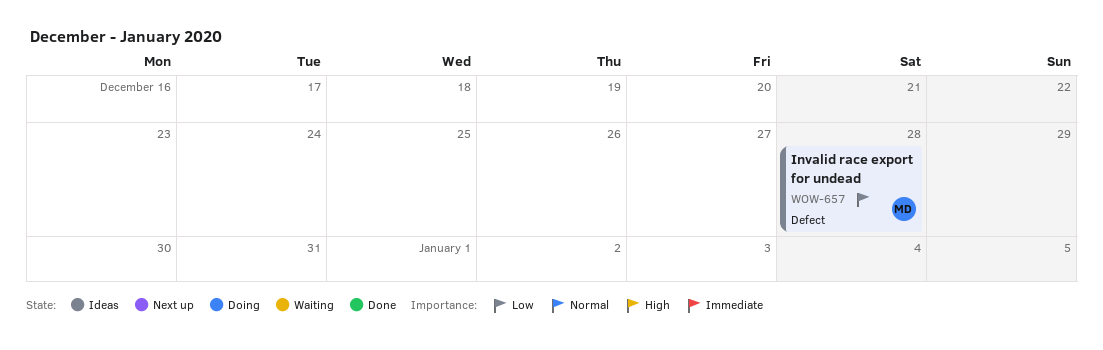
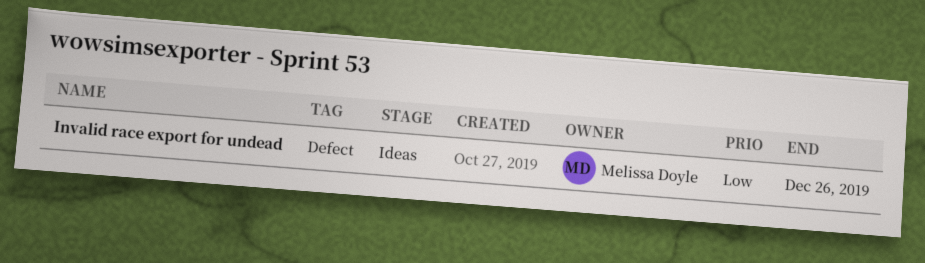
Invalid race export for undead, due: Dec 28 -> Dec 26

